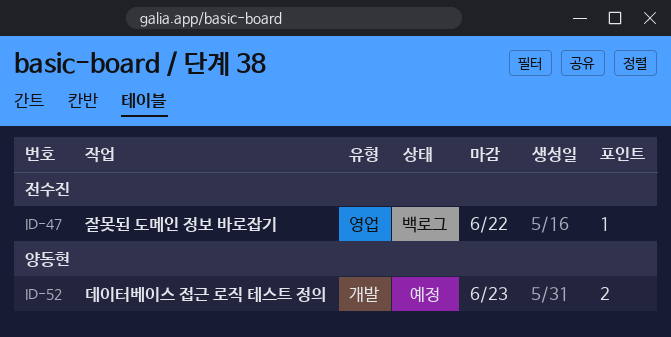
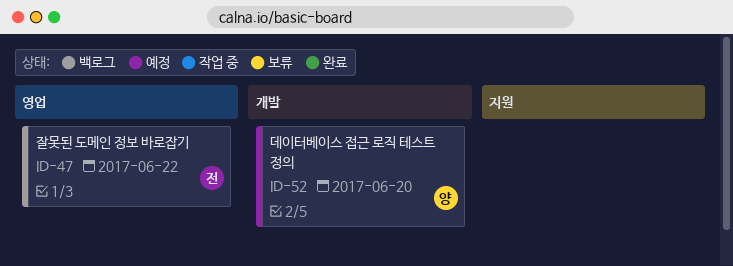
ID-52, due: Jun 23 -> Jun 20

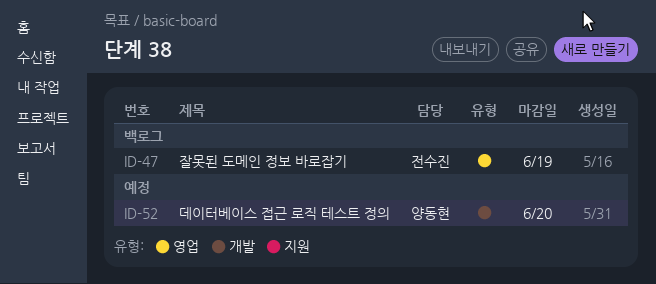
ID-47, due: Jun 22 -> Jun 19

